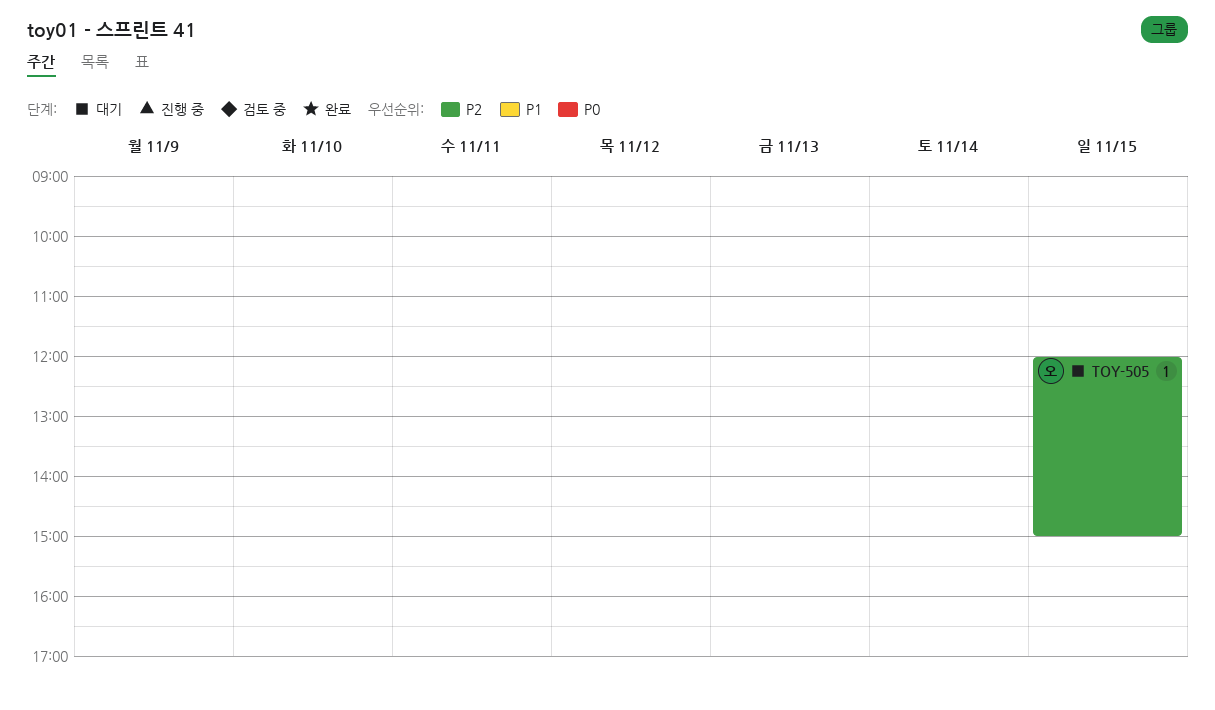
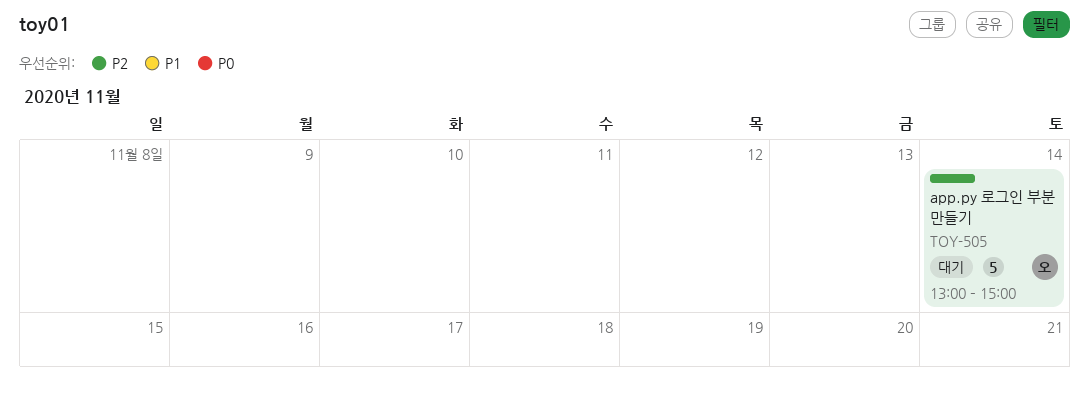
TOY-505, estimate: 1 -> 5
TOY-505, day: Nov 15 -> Nov 14
TOY-505, begins: 12:00 -> 13:00

